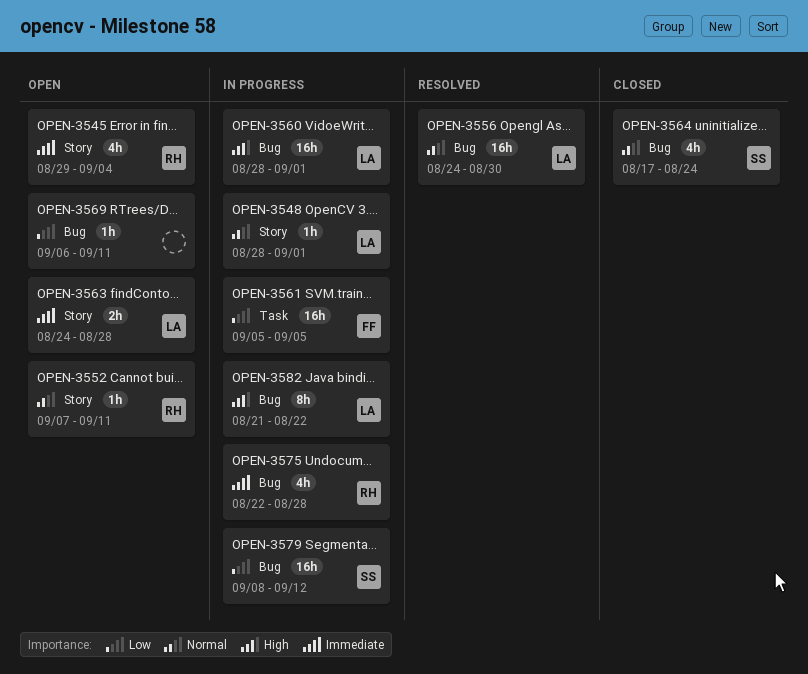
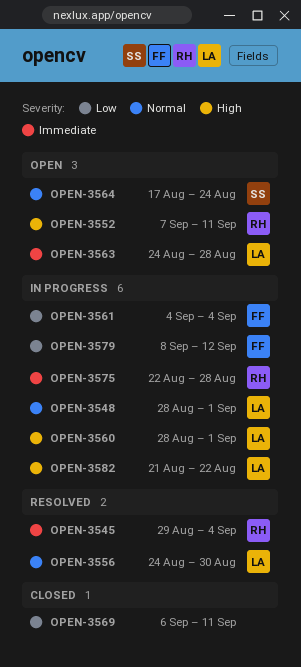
OPEN-3545, status: Open -> Resolved
OPEN-3552, priority: Normal -> High
OPEN-3561, start: Sep 5 -> Sep 4
OPEN-3561, due: Sep 5 -> Sep 4
OPEN-3564, status: Closed -> Open
OPEN-3569, status: Open -> Closed
OPEN-3579, owner: SS -> FF

